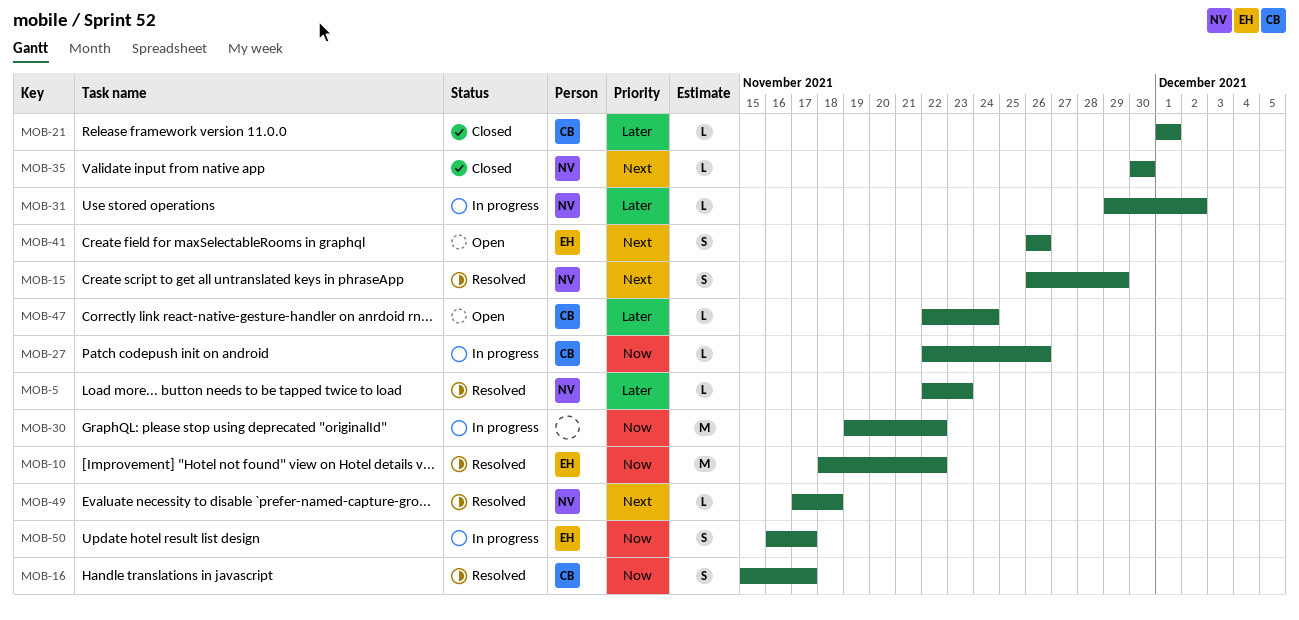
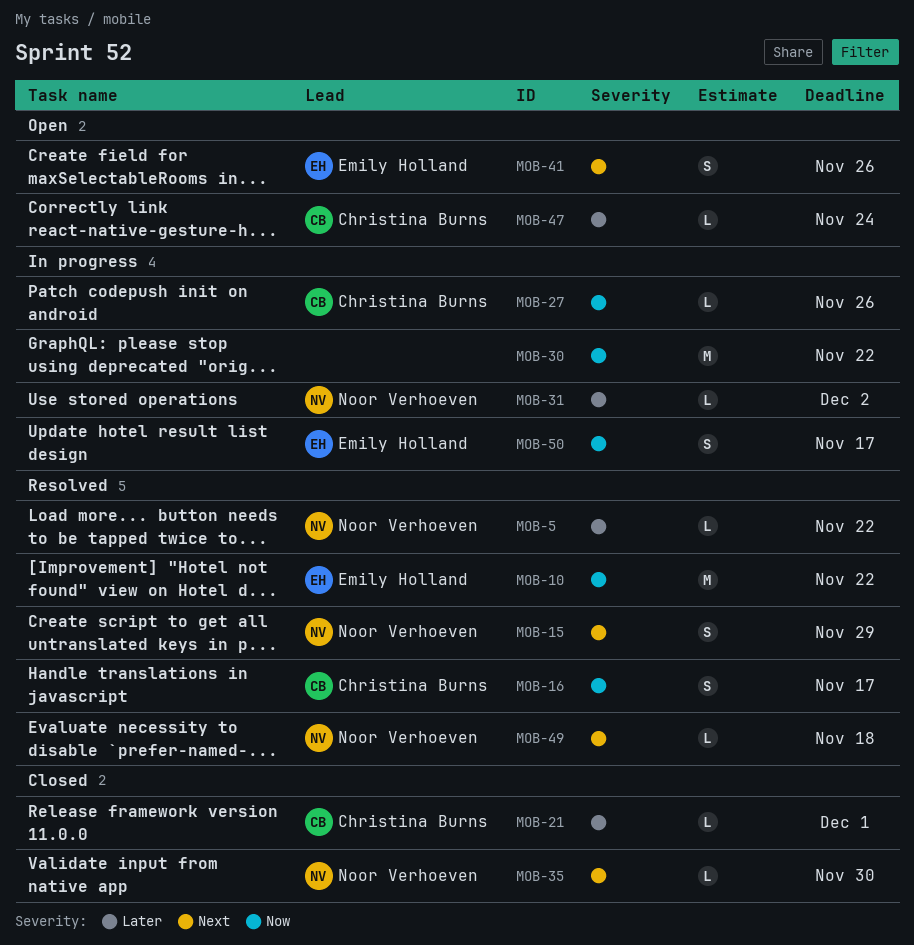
MOB-5, due: Nov 23 -> Nov 22

